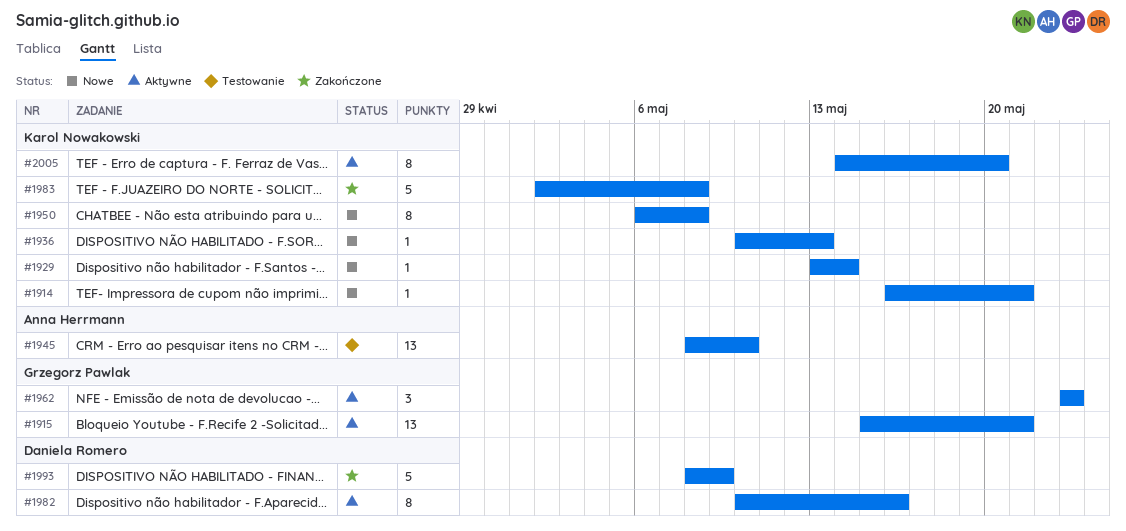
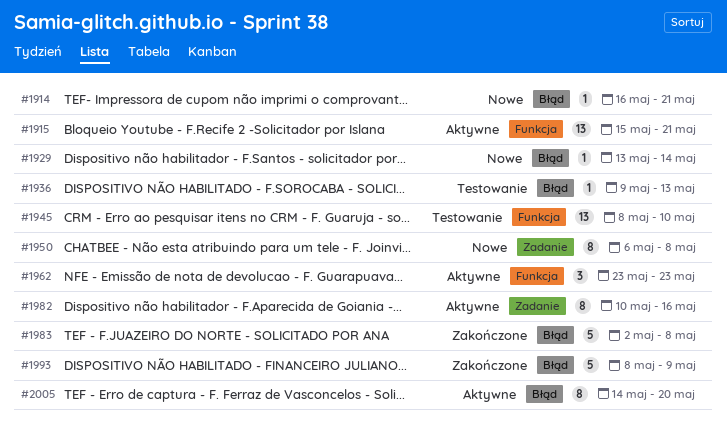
#1936, status: Nowe -> Testowanie
#1936, start: May 10 -> May 9

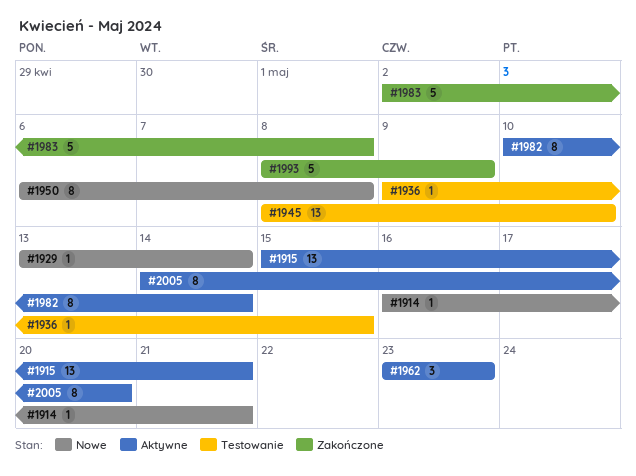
#1936, due: May 13 -> May 15
#1982, due: May 16 -> May 14

